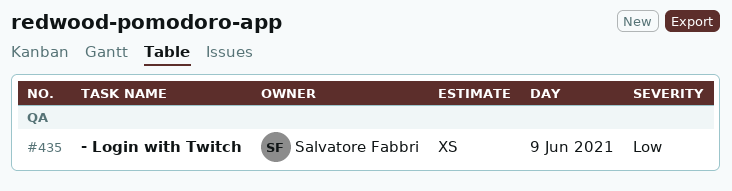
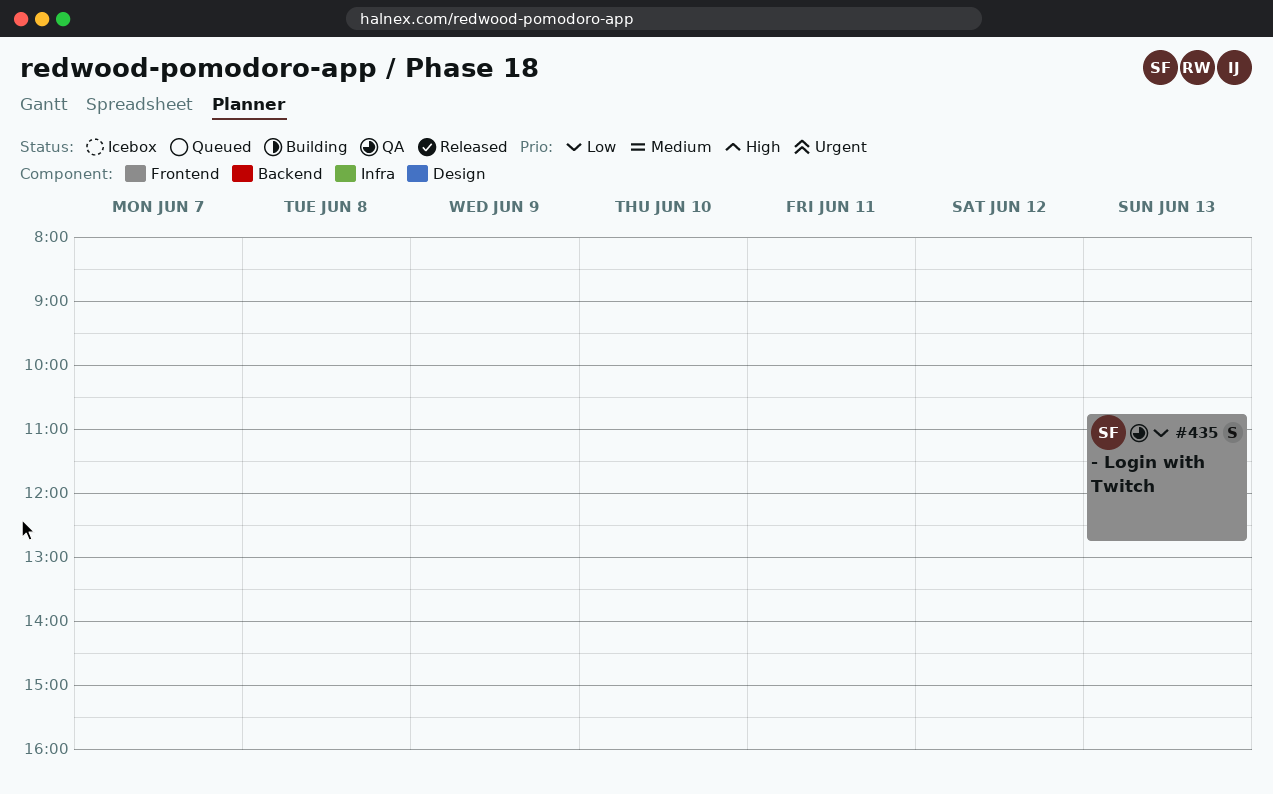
#435, estimate: XS -> S
#435, day: Jun 9 -> Jun 13

